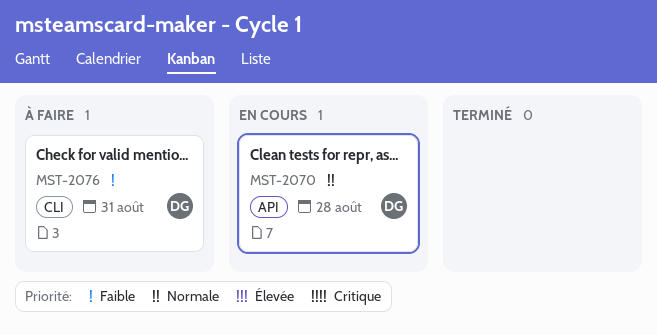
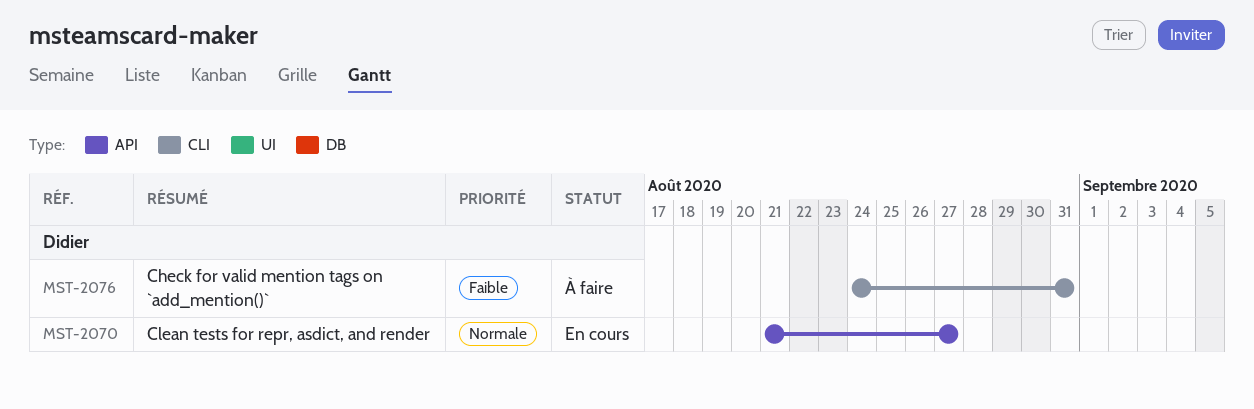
MST-2070, due: Aug 28 -> Aug 27

